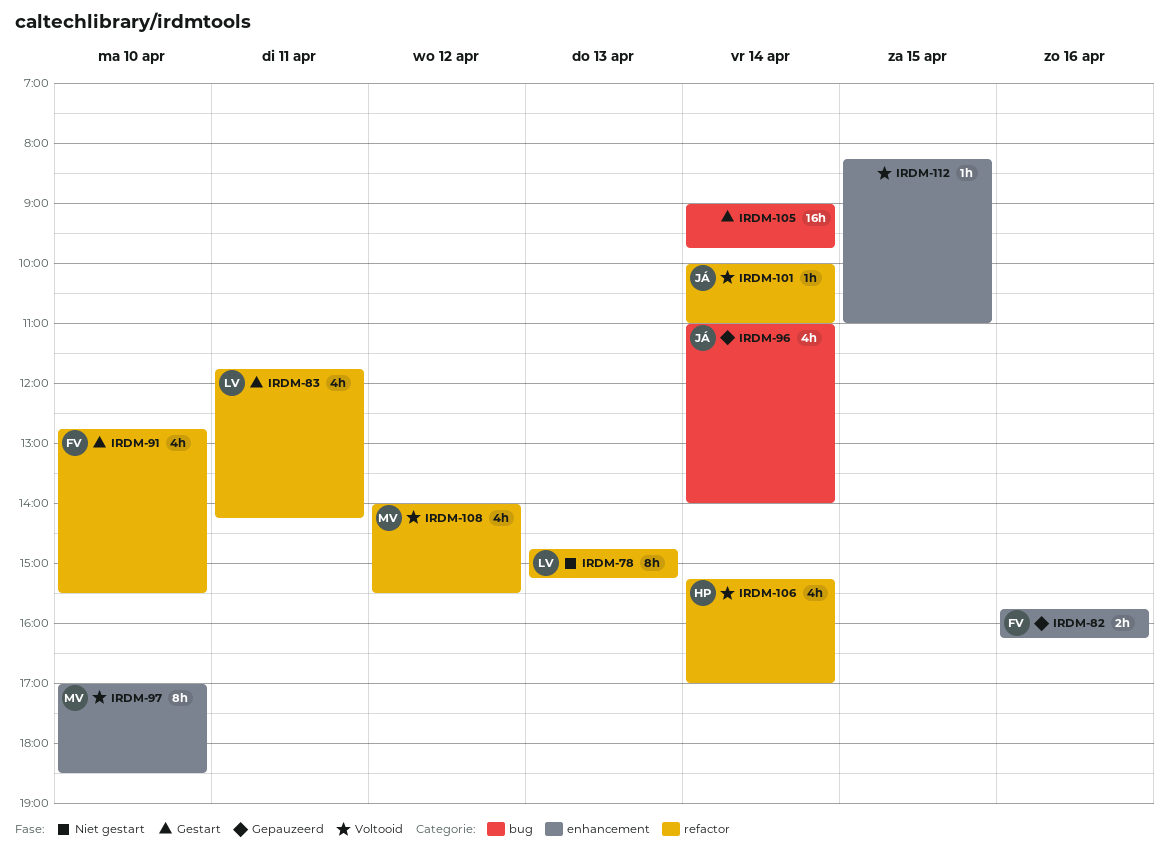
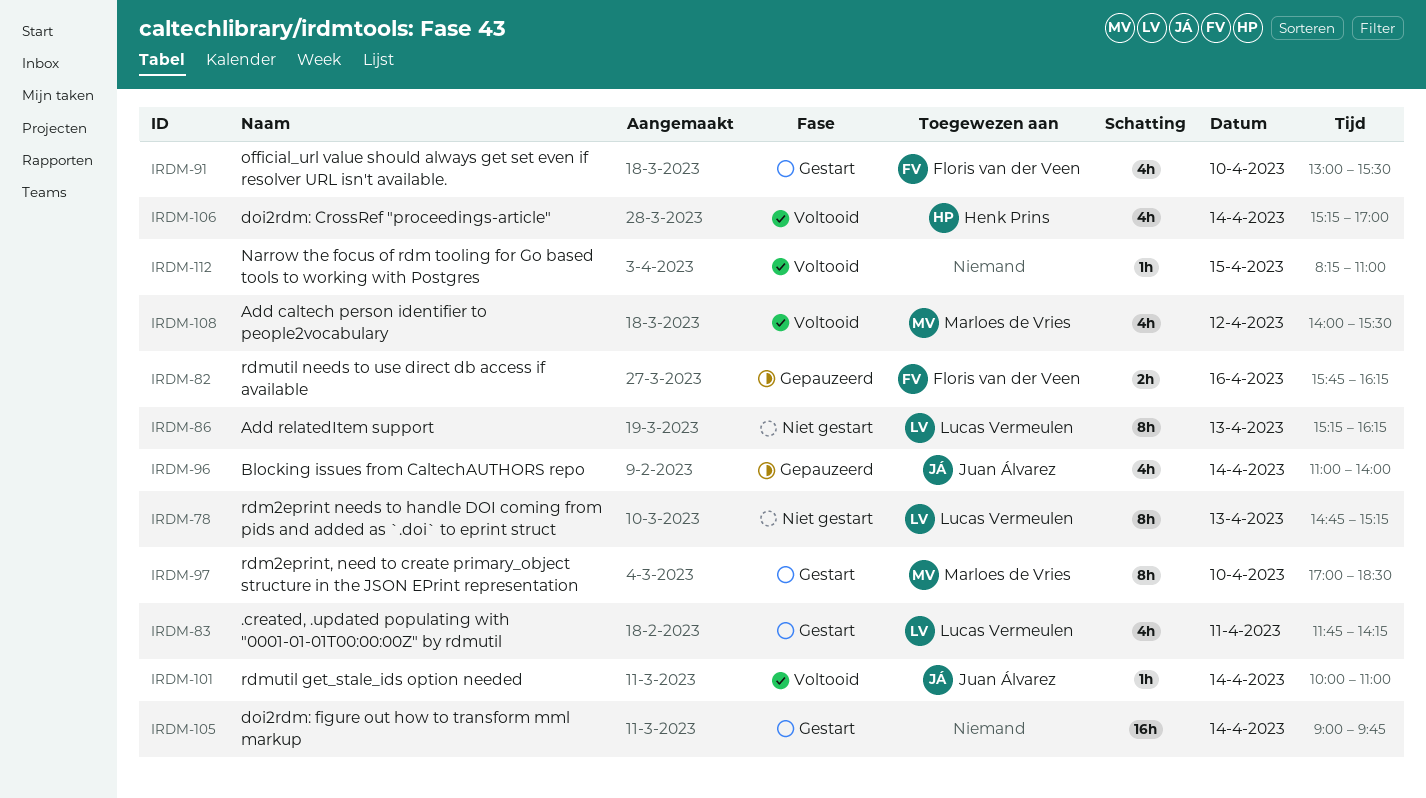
IRDM-86: none -> present
IRDM-91, begins: 12:45 -> 13:00
IRDM-97, status: Voltooid -> Gestart

